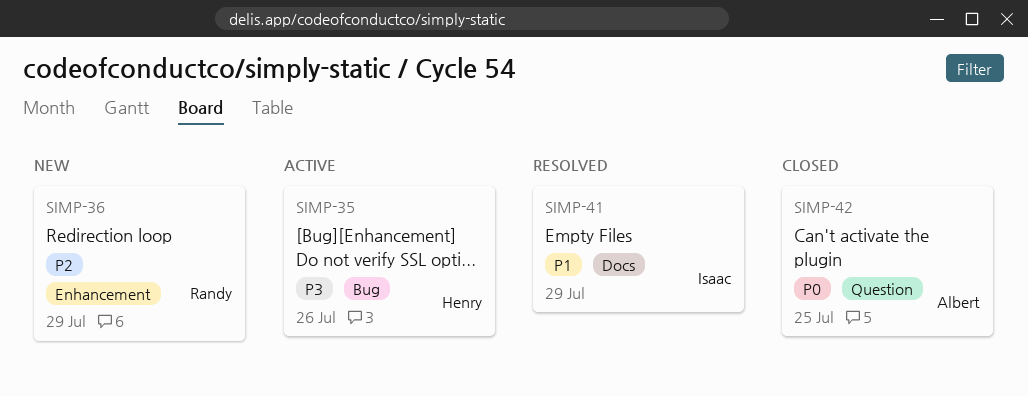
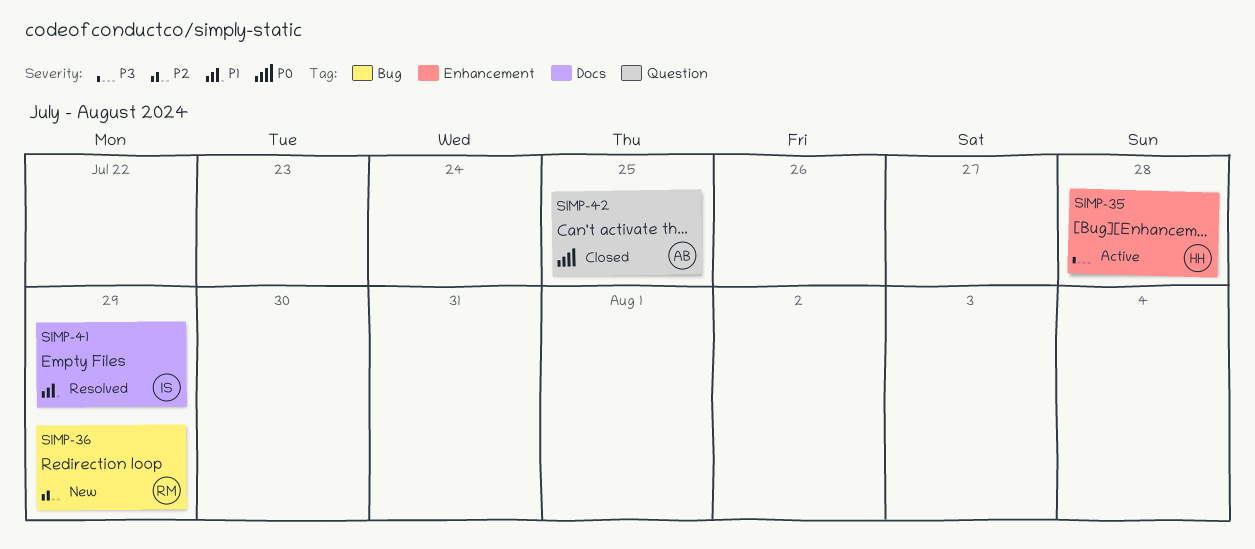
SIMP-35, label: Bug -> Enhancement
SIMP-35, due: Jul 26 -> Jul 28
SIMP-36, label: Enhancement -> Bug

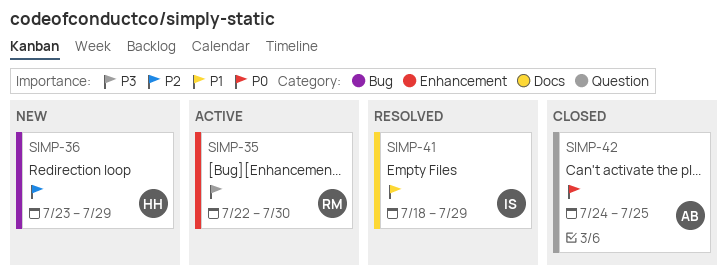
SIMP-35, owner: HH -> RM
SIMP-35, due: Jul 28 -> Jul 30
SIMP-36, owner: RM -> HH

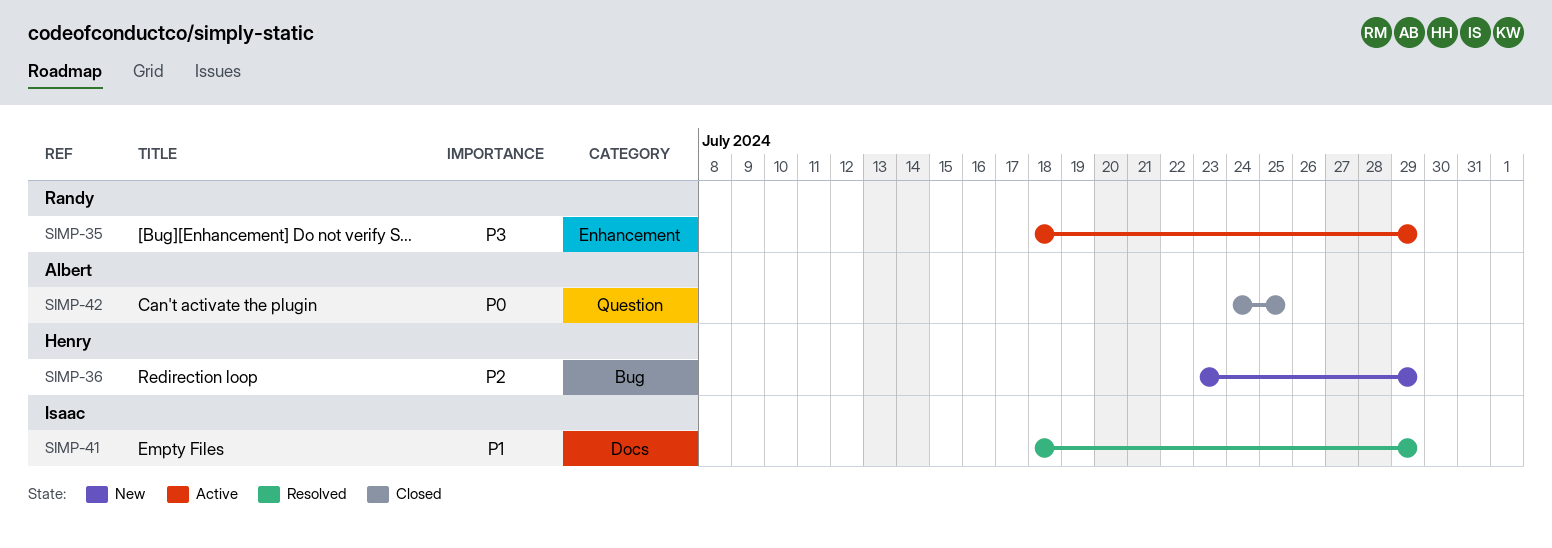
SIMP-35, start: Jul 22 -> Jul 18
SIMP-35, due: Jul 30 -> Jul 29

